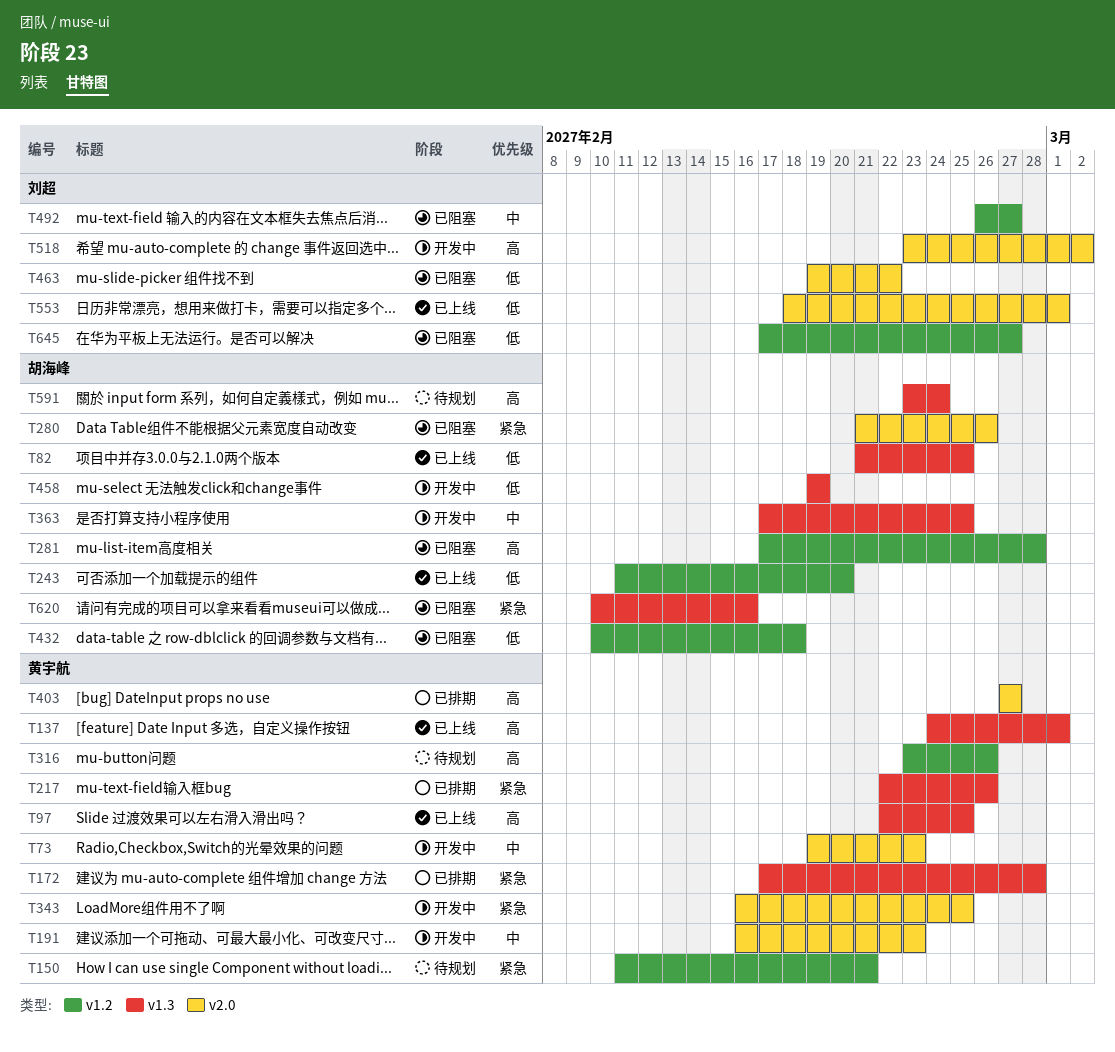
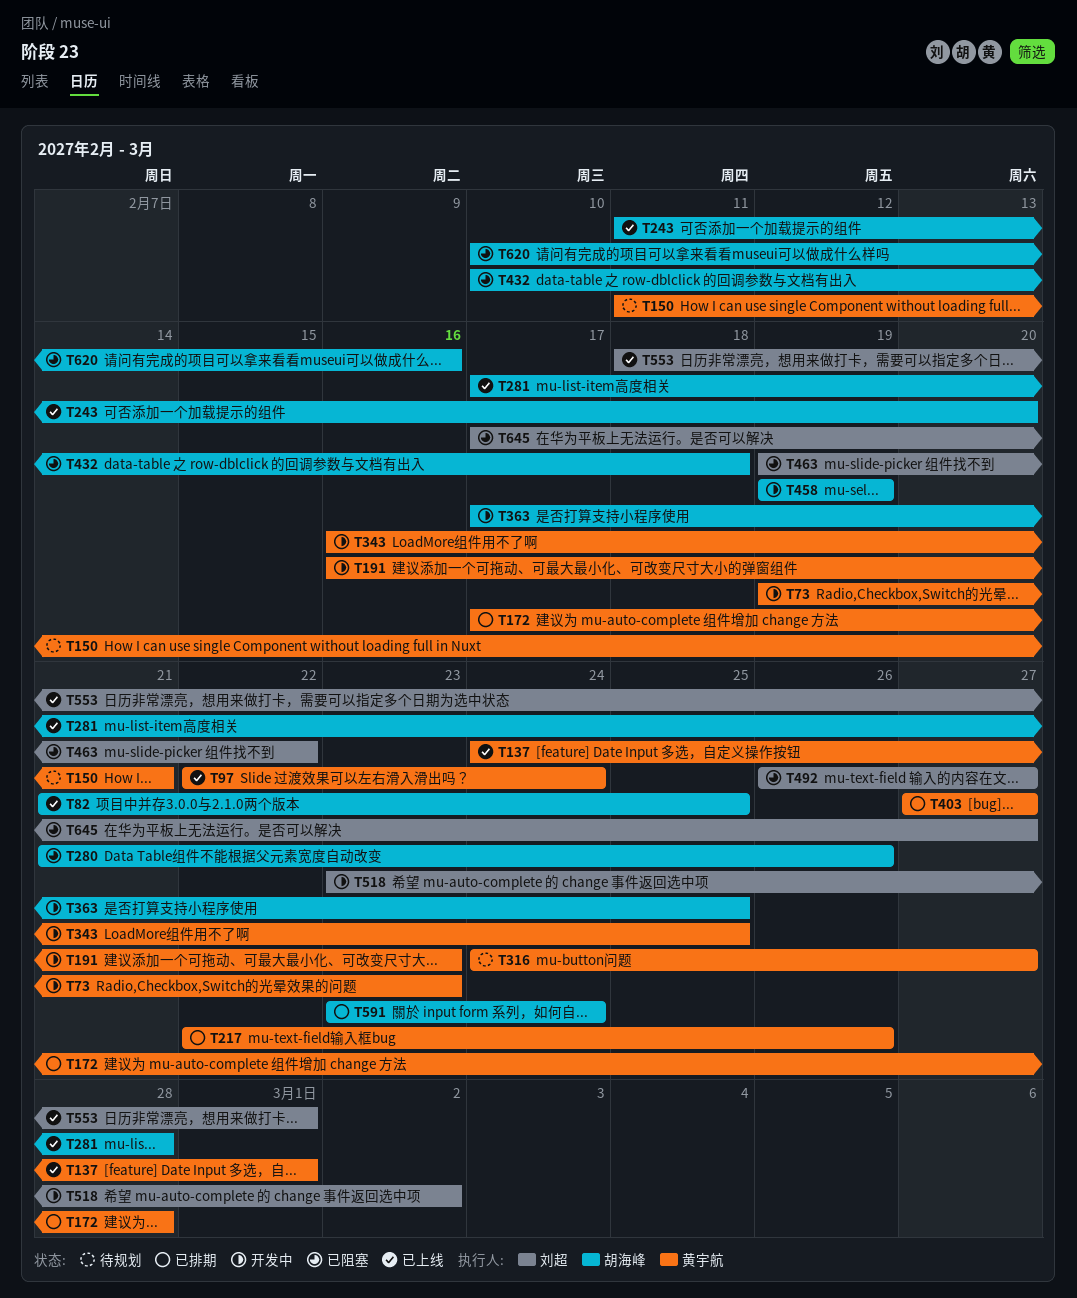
T97, due: Feb 25 -> Feb 24
T281, status: 已阻塞 -> 已上线
T316, start: Feb 23 -> Feb 24
T316, due: Feb 26 -> Feb 27
T591, status: 待规划 -> 已排期

